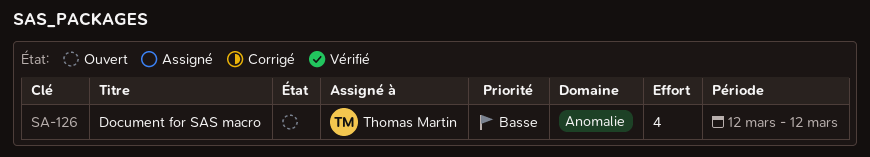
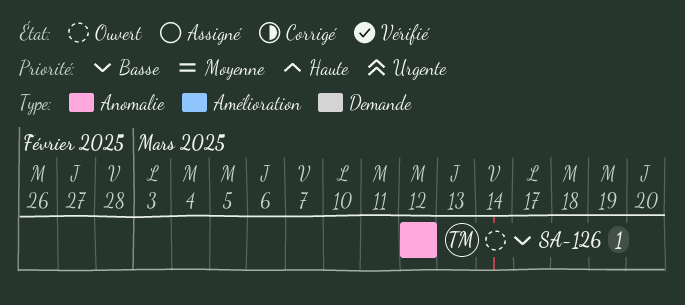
SA-126, estimate: 4 -> 1

